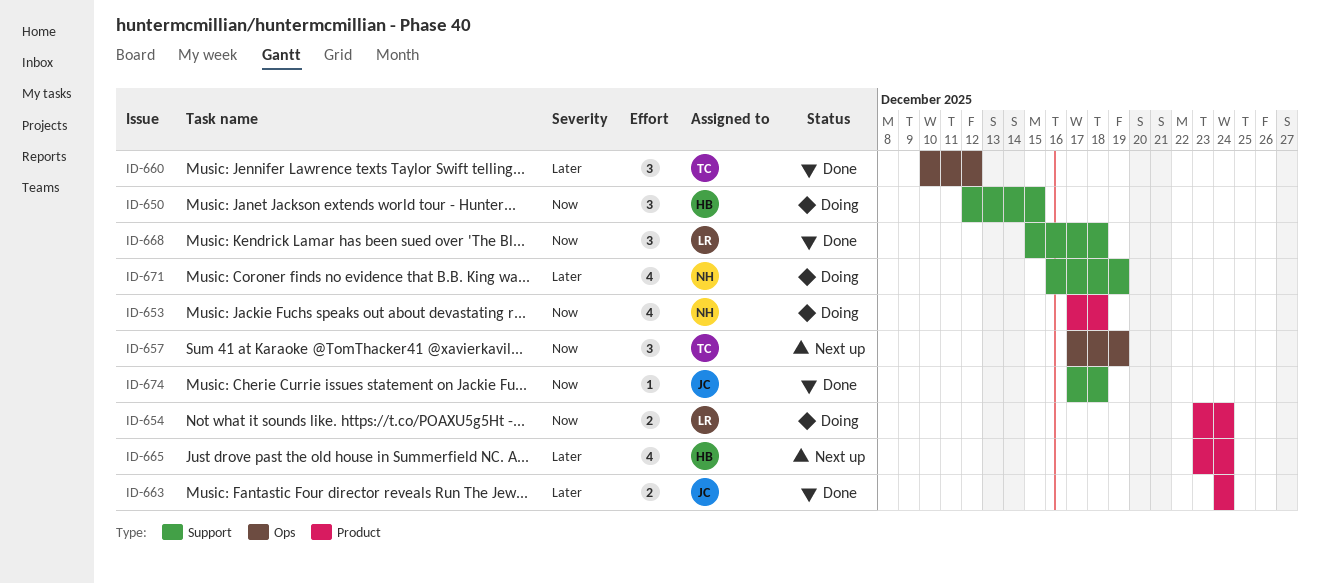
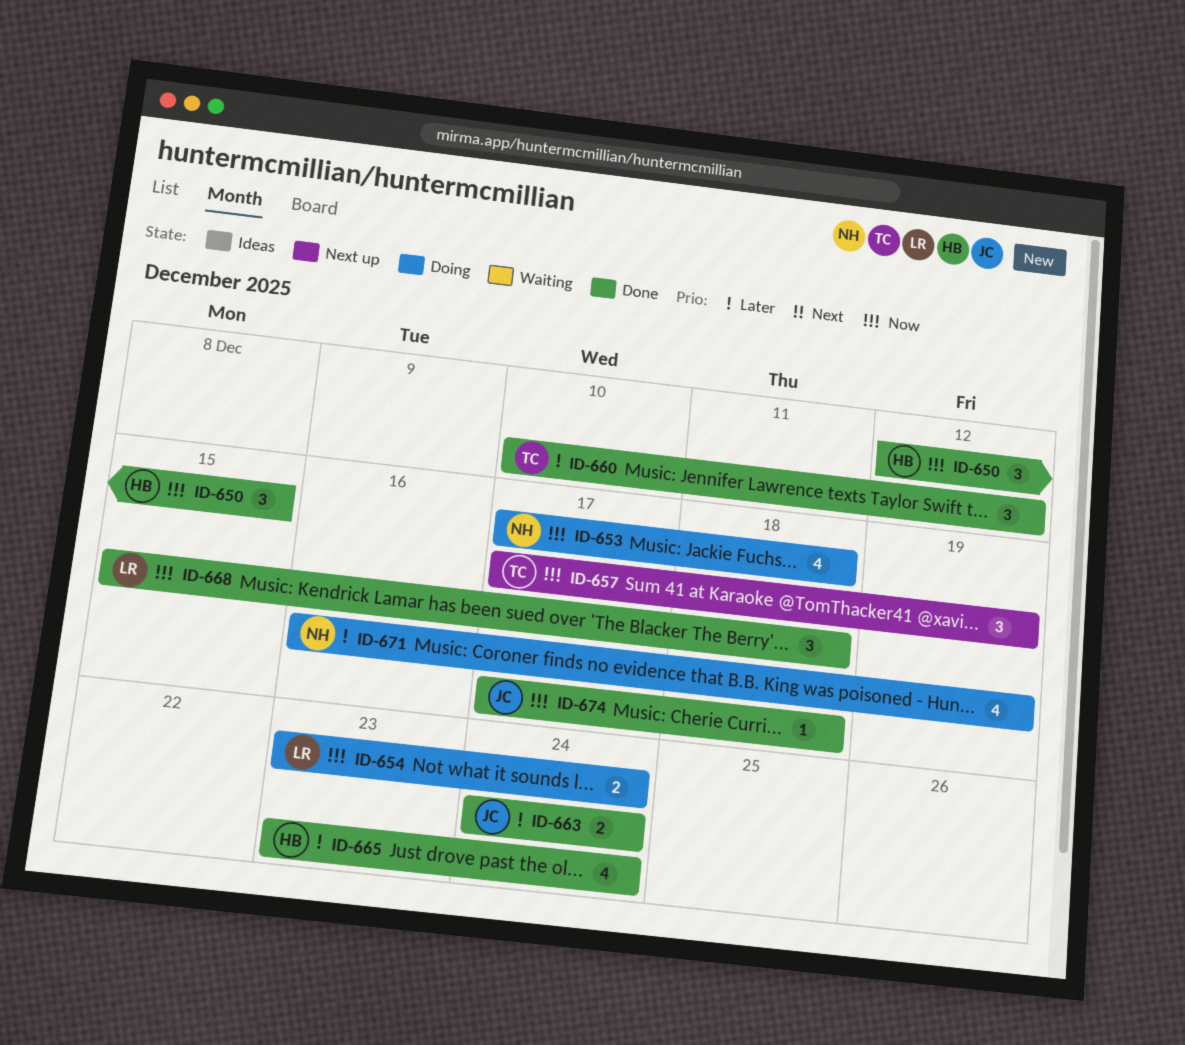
ID-650, status: Doing -> Done
ID-665, status: Next up -> Done

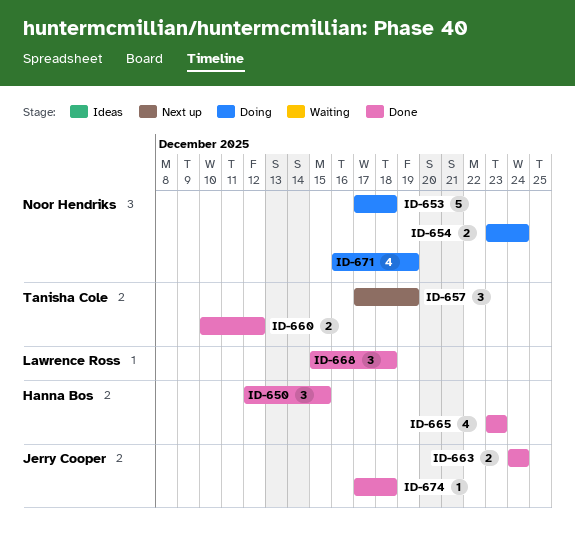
ID-653, estimate: 4 -> 5
ID-654, owner: Lawrence Ross -> Noor Hendriks
ID-660, estimate: 3 -> 2
ID-665, due: Dec 24 -> Dec 23

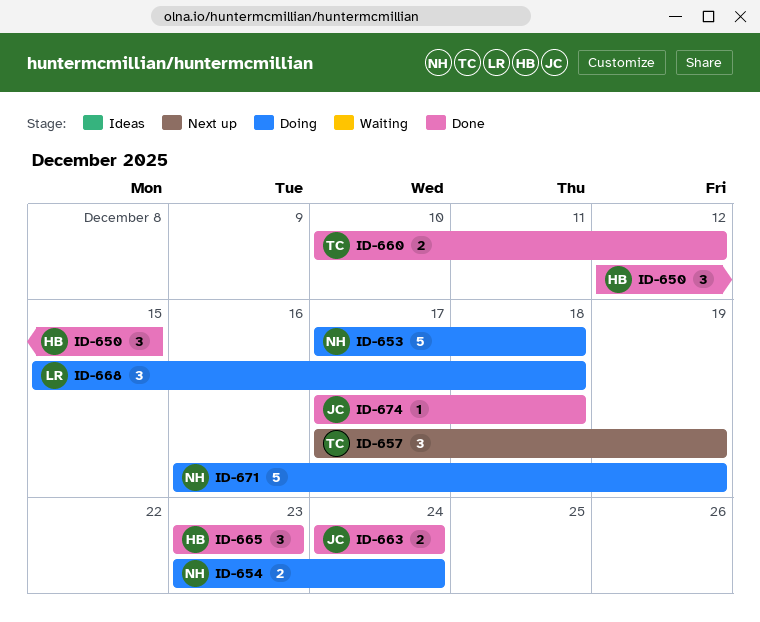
ID-665, estimate: 4 -> 3
ID-668, status: Done -> Doing
ID-671, estimate: 4 -> 5

